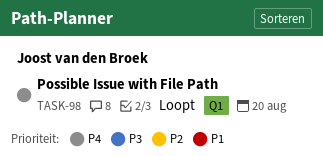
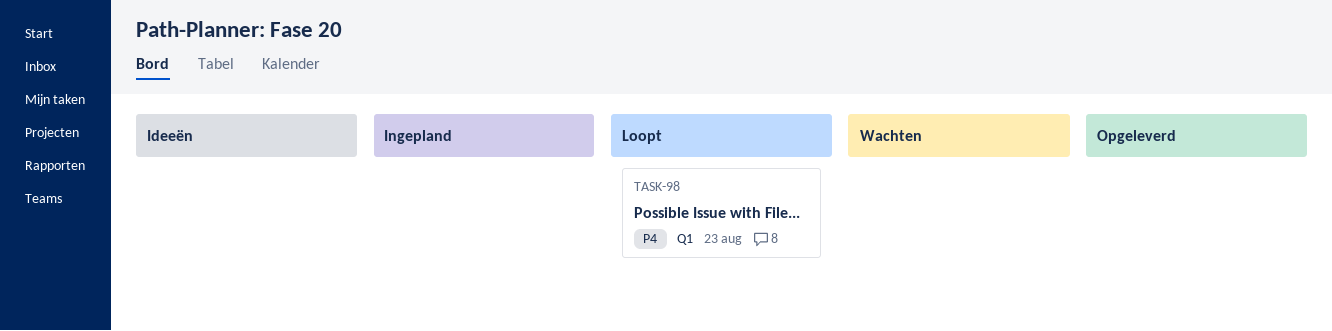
TASK-98, due: Aug 20 -> Aug 23

